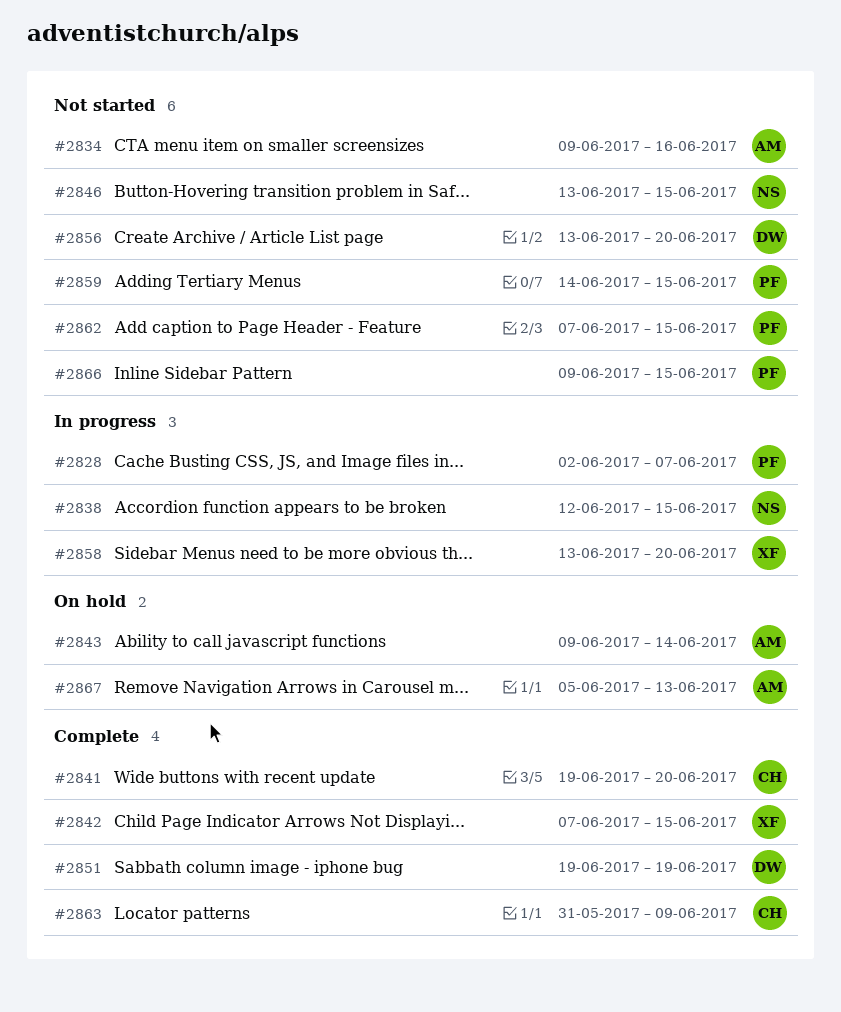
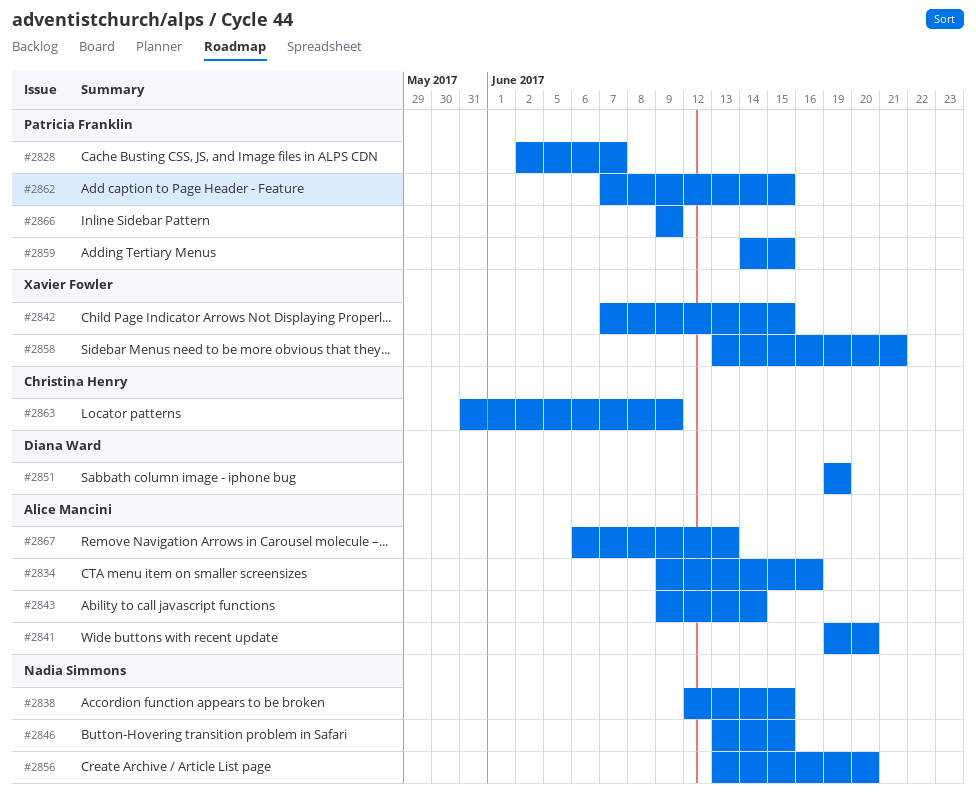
#2841, owner: Christina Henry -> Alice Mancini
#2856, owner: Diana Ward -> Nadia Simmons
#2858, due: Jun 20 -> Jun 21
#2866, due: Jun 15 -> Jun 9
#2867, start: Jun 5 -> Jun 6

